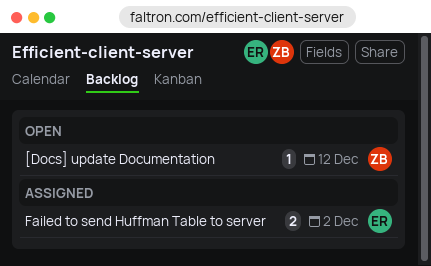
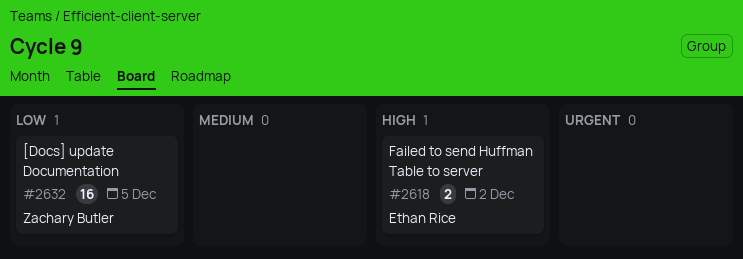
[Docs] update Documentation, estimate: 1 -> 16
[Docs] update Documentation, due: Dec 12 -> Dec 5

